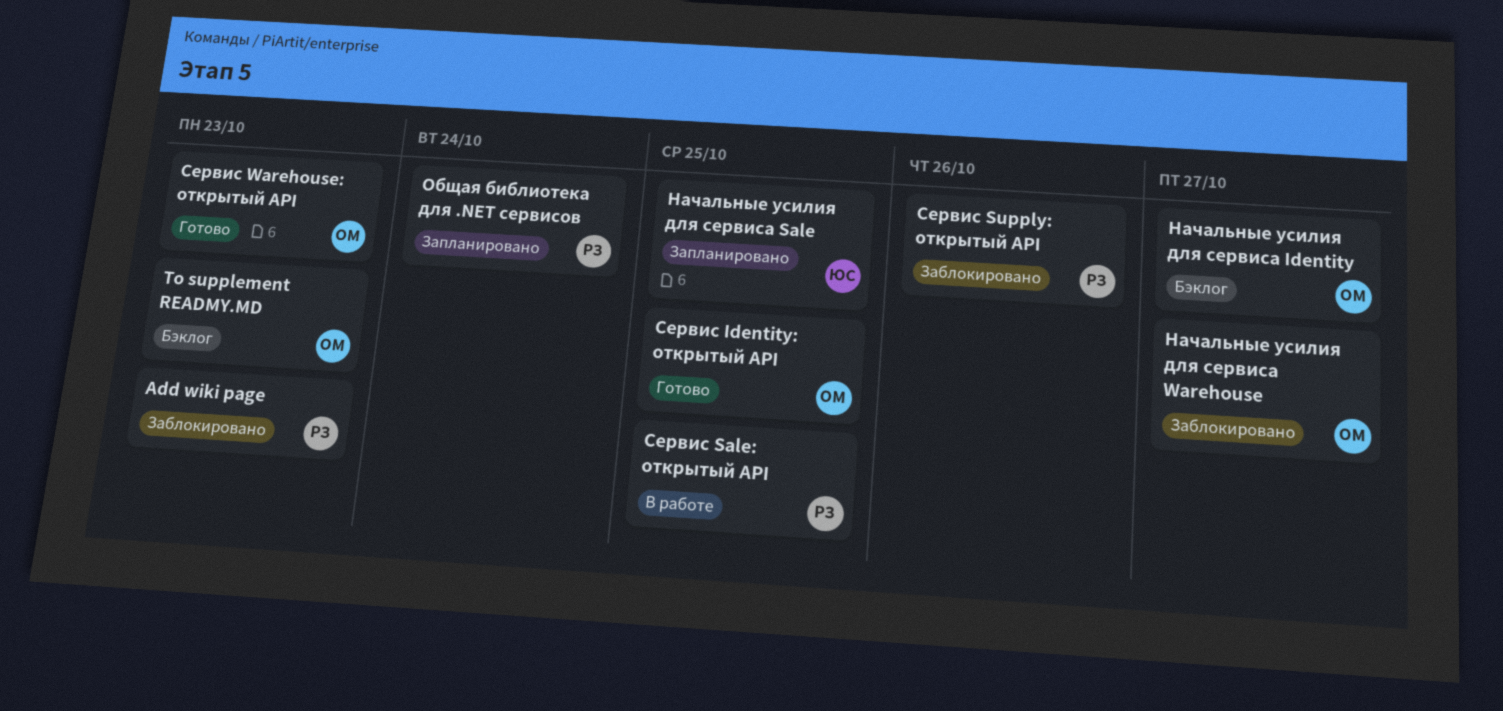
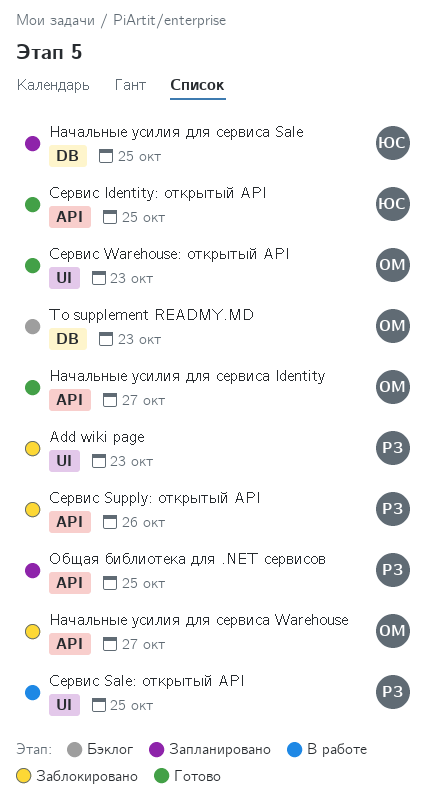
Начальные усилия для сервиса Identity, status: Бэклог -> Готово
Общая библиотека для .NET сервисов, due: Oct 24 -> Oct 25
Сервис Identity: открытый API, owner: ОМ -> ЮС

